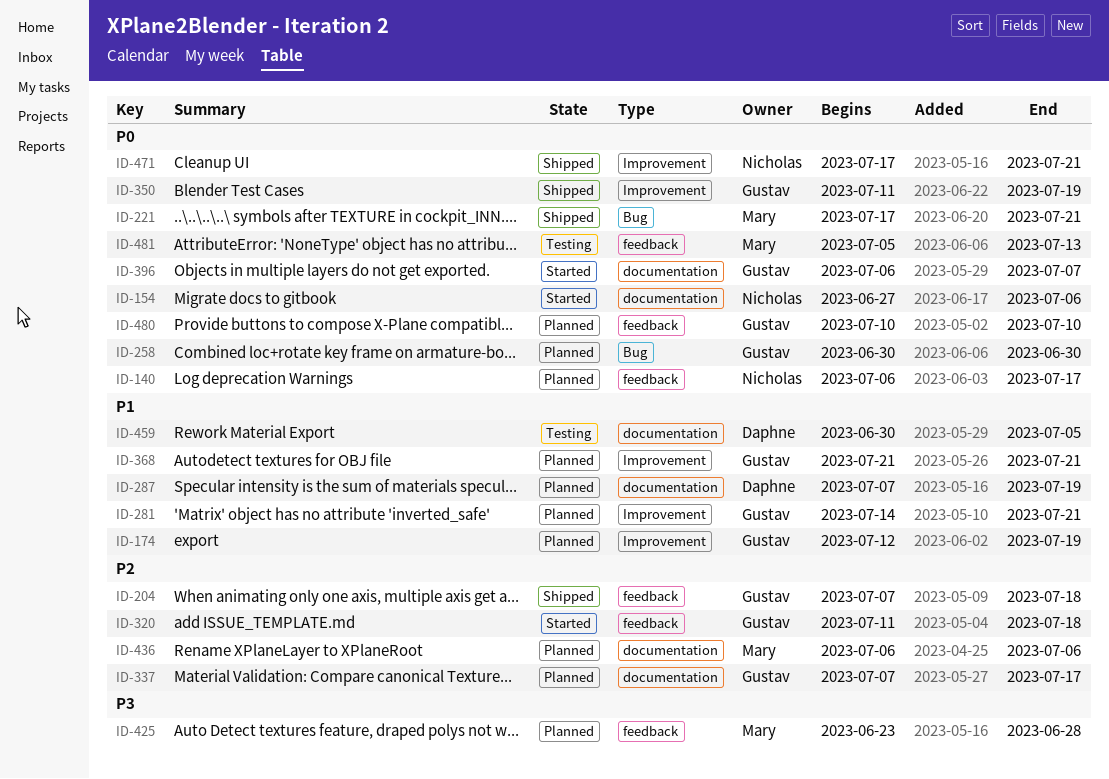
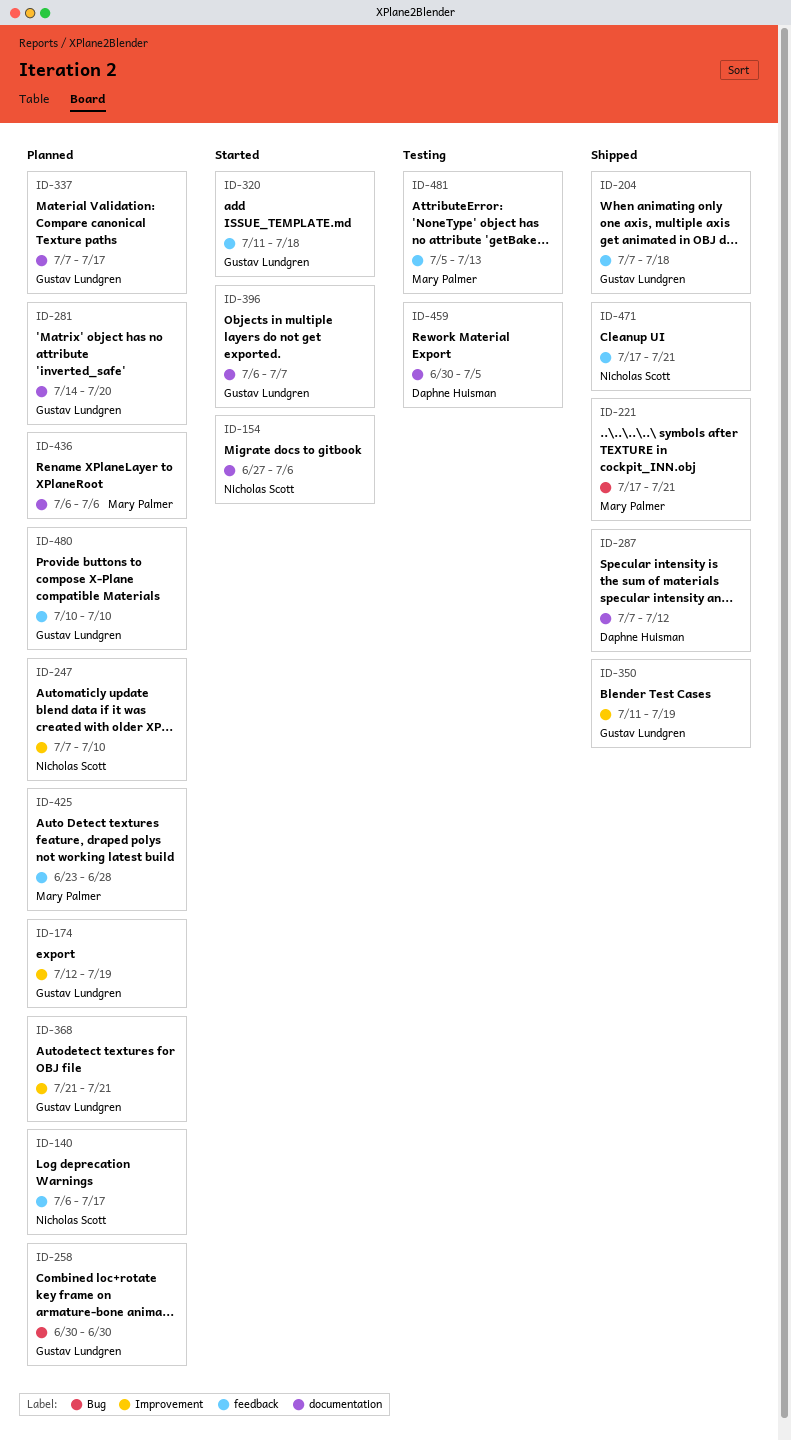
ID-247: none -> present
ID-281, label: Improvement -> documentation
ID-281, due: Jul 21 -> Jul 20
ID-287, status: Planned -> Shipped
ID-287, due: Jul 19 -> Jul 12
ID-471, label: Improvement -> feedback

